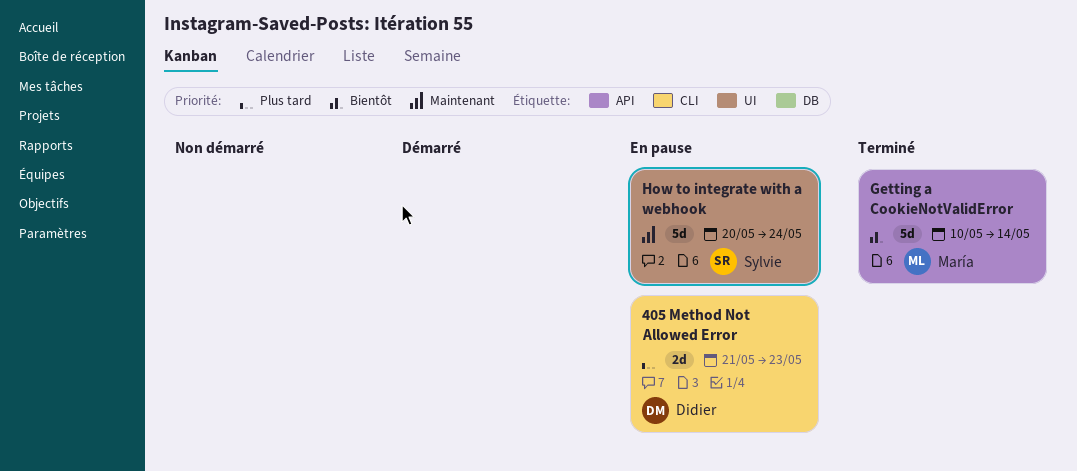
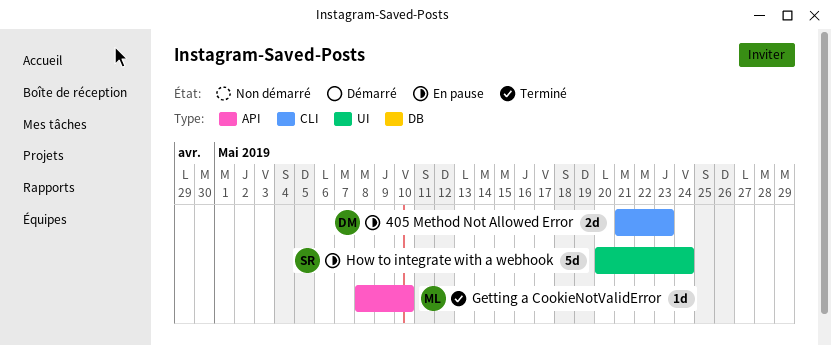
Getting a CookieNotValidError, estimate: 5d -> 1d
Getting a CookieNotValidError, start: May 10 -> May 8
Getting a CookieNotValidError, due: May 14 -> May 10

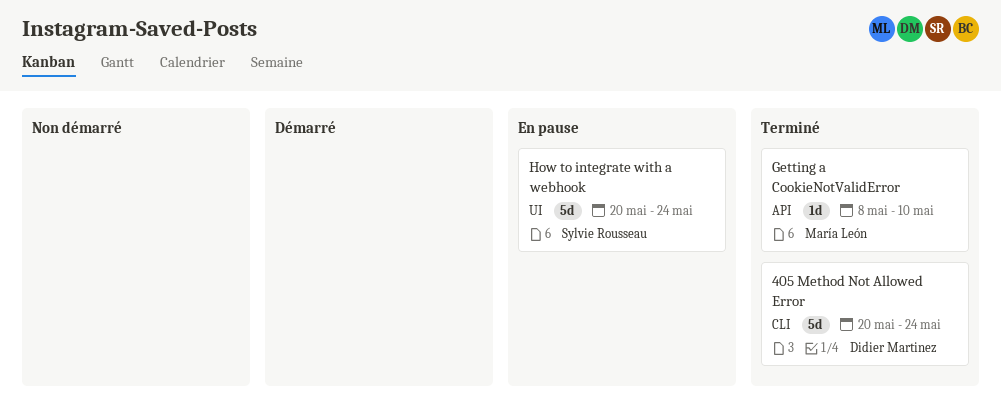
405 Method Not Allowed Error, status: En pause -> Terminé
405 Method Not Allowed Error, estimate: 2d -> 5d
405 Method Not Allowed Error, start: May 21 -> May 20
405 Method Not Allowed Error, due: May 23 -> May 24

